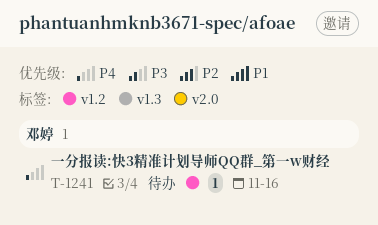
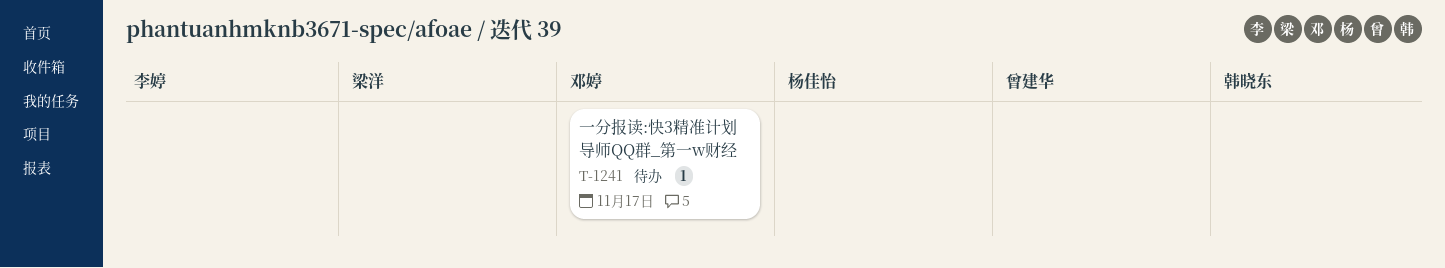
T-1241, due: Nov 16 -> Nov 17

